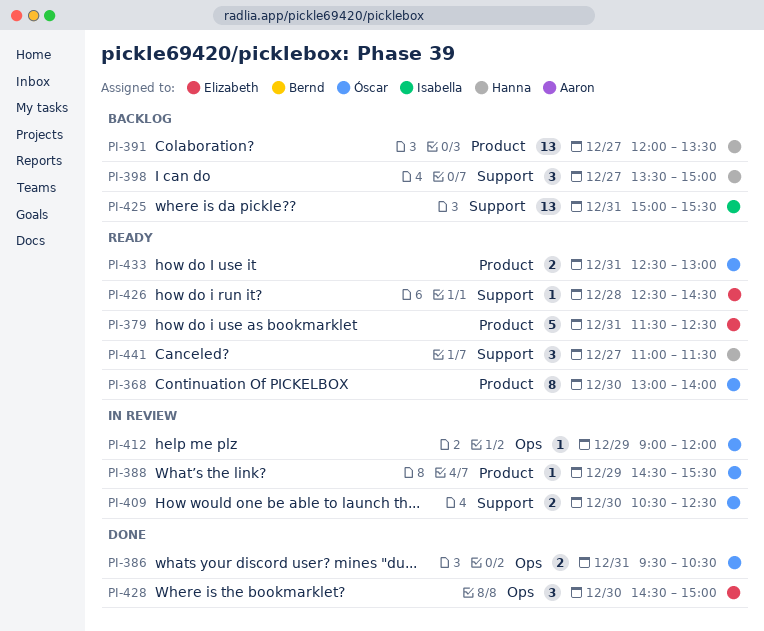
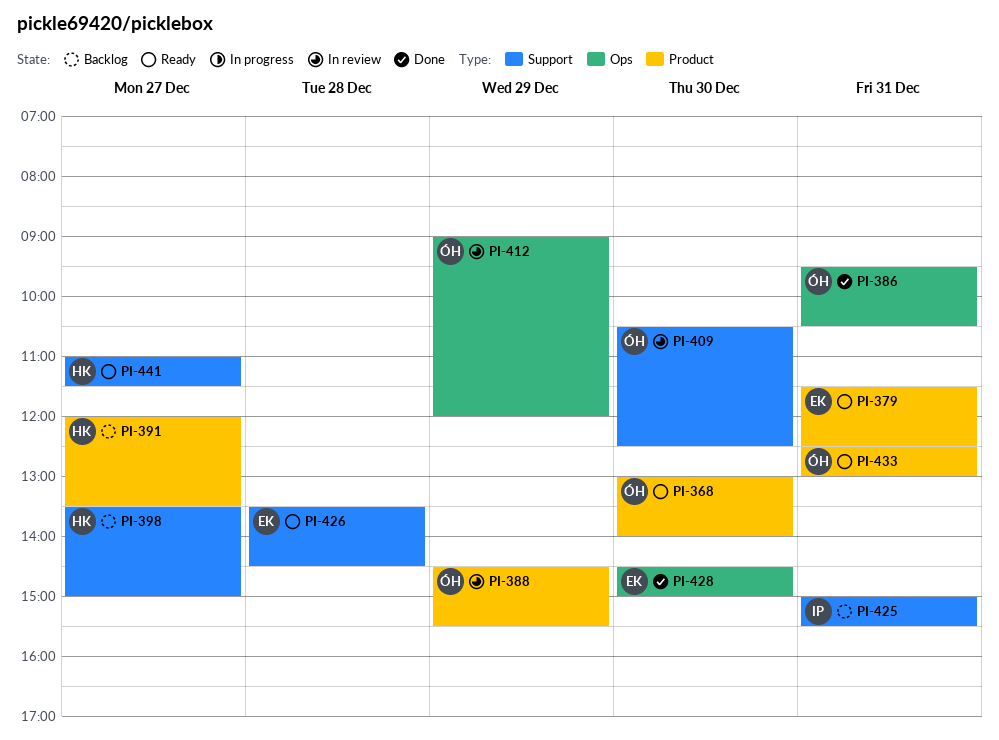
PI-426, begins: 12:30 -> 13:30

